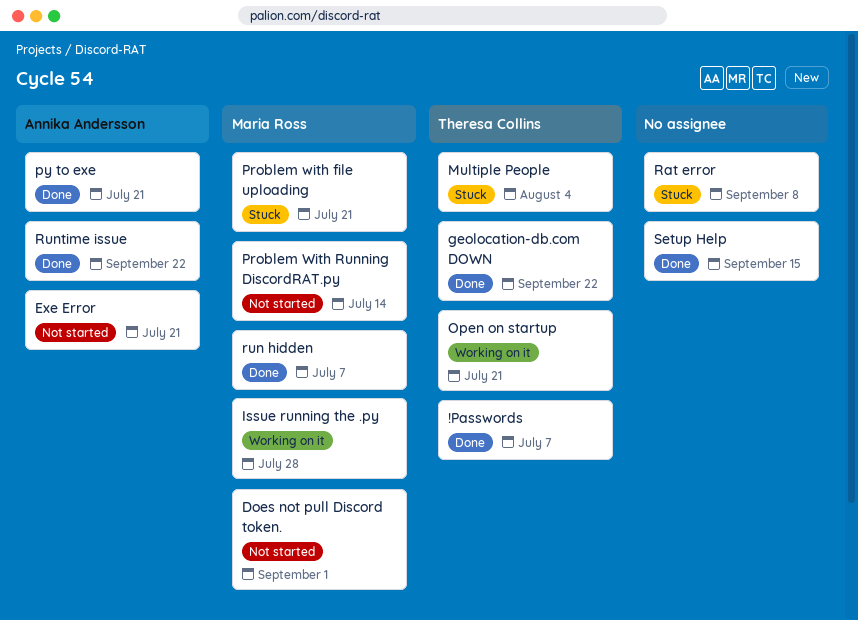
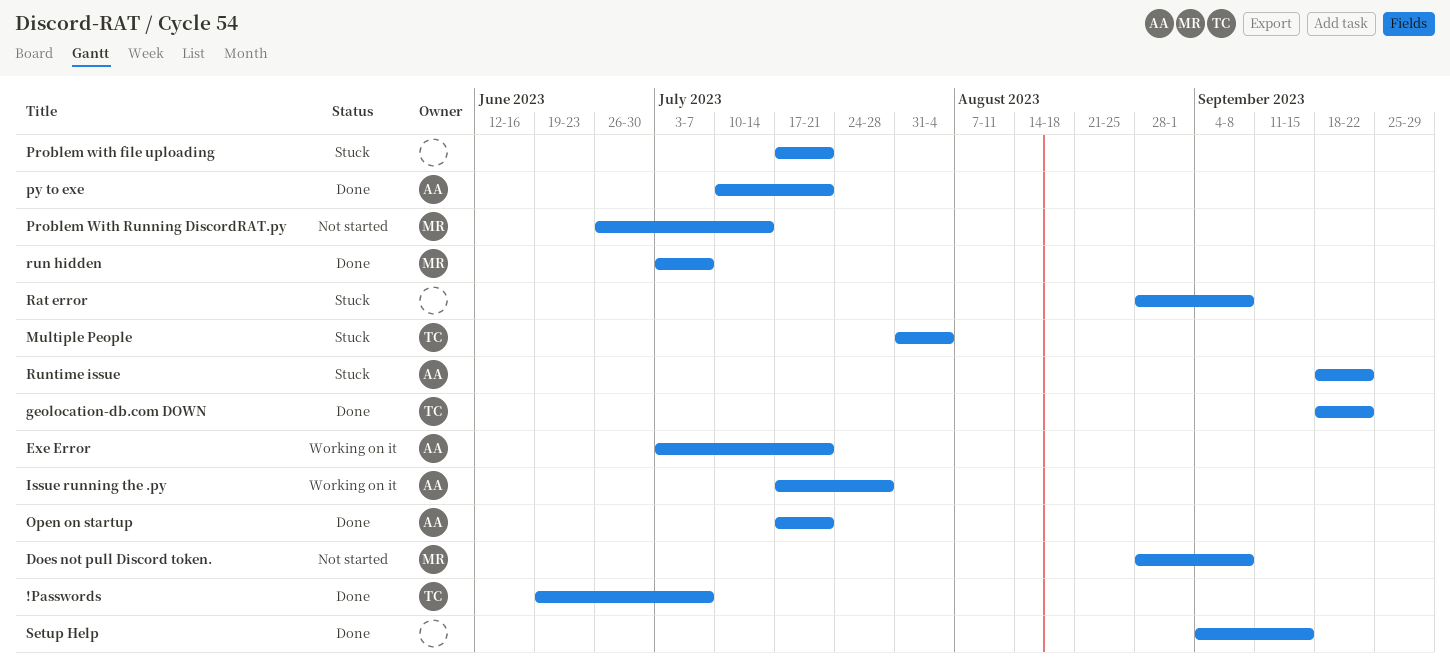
Does not pull Discord token., due: Sep 1 -> Sep 8
Exe Error, status: Not started -> Working on it
Issue running the .py, owner: Maria Ross -> Annika Andersson
Open on startup, status: Working on it -> Done
Open on startup, owner: Theresa Collins -> Annika Andersson
Problem with file uploading, owner: Maria Ross -> none
Runtime issue, status: Done -> Stuck

